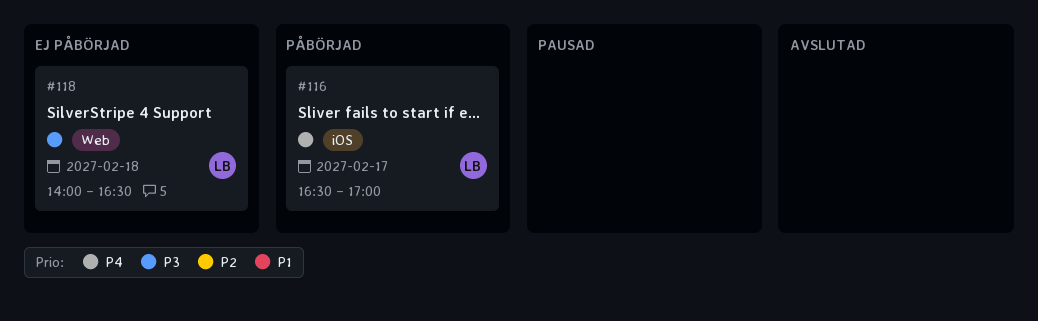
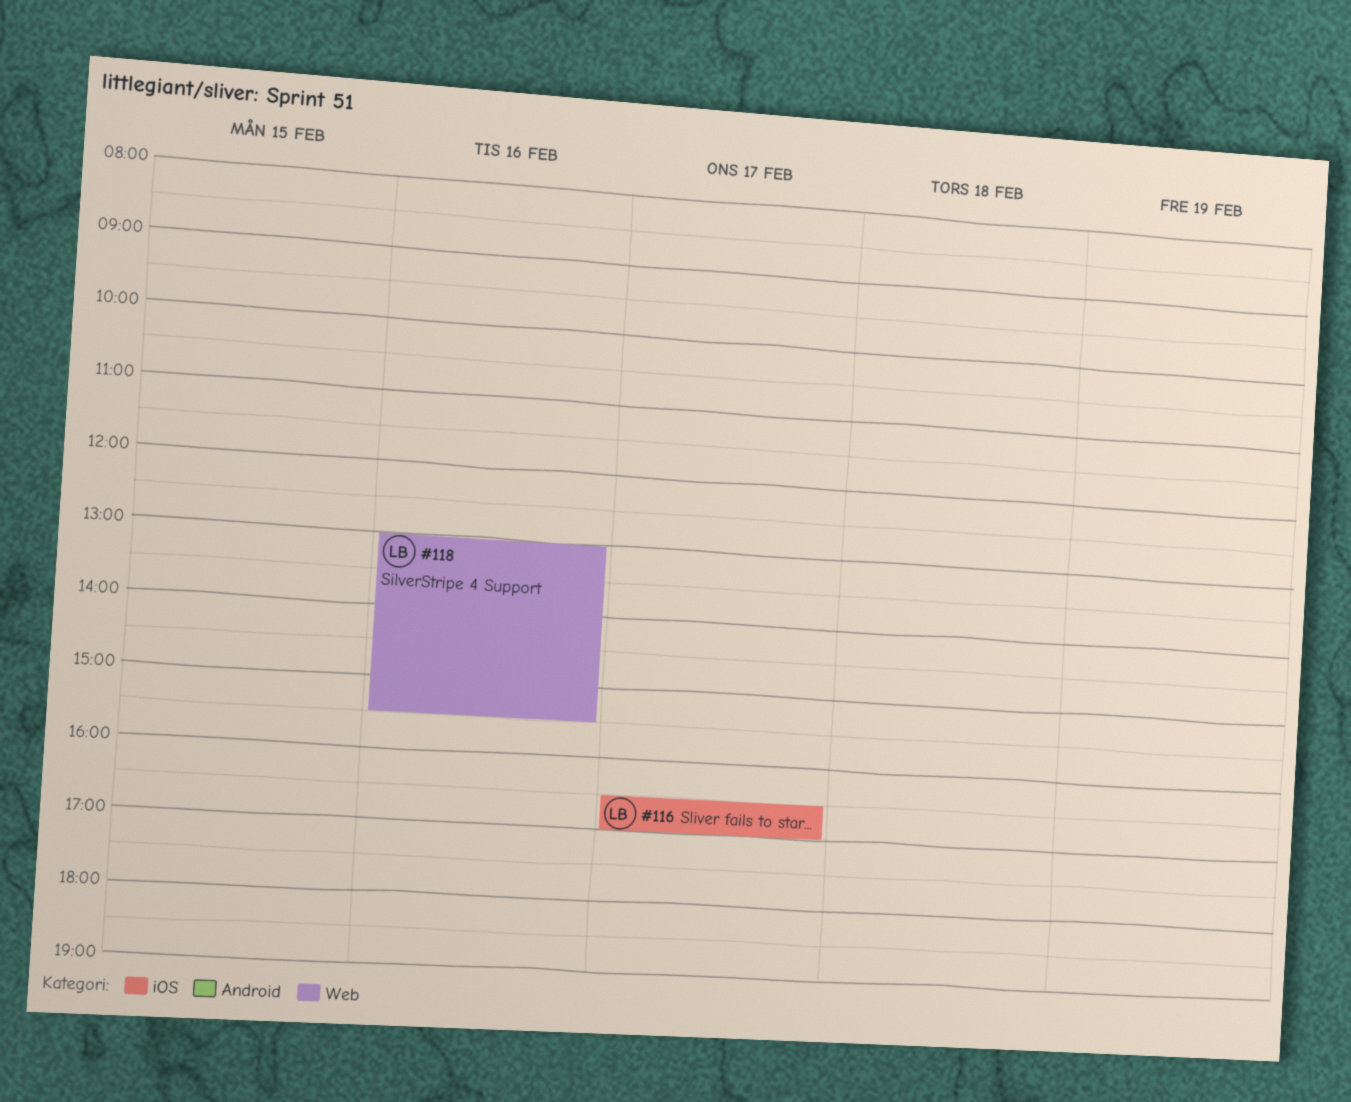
#118, day: Feb 18 -> Feb 16
#118, begins: 14:00 -> 13:00
#118, ends: 16:30 -> 15:30

